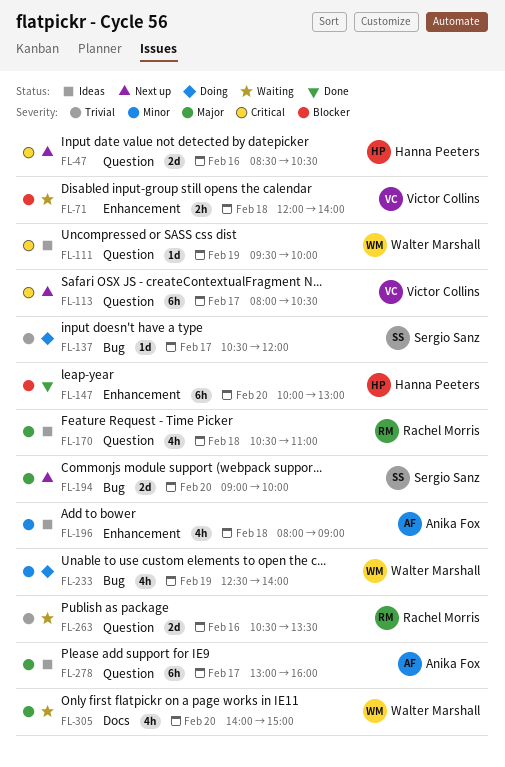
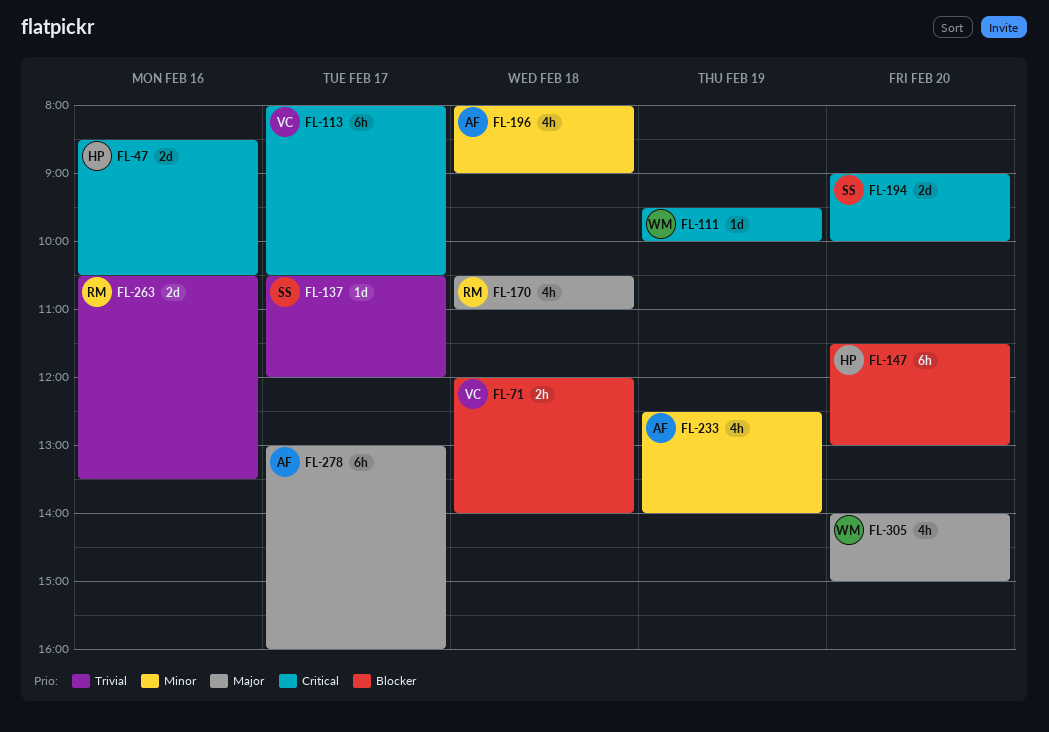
FL-147, begins: 10:00 -> 11:30
FL-194, priority: Major -> Critical
FL-233, owner: Walter Marshall -> Anika Fox

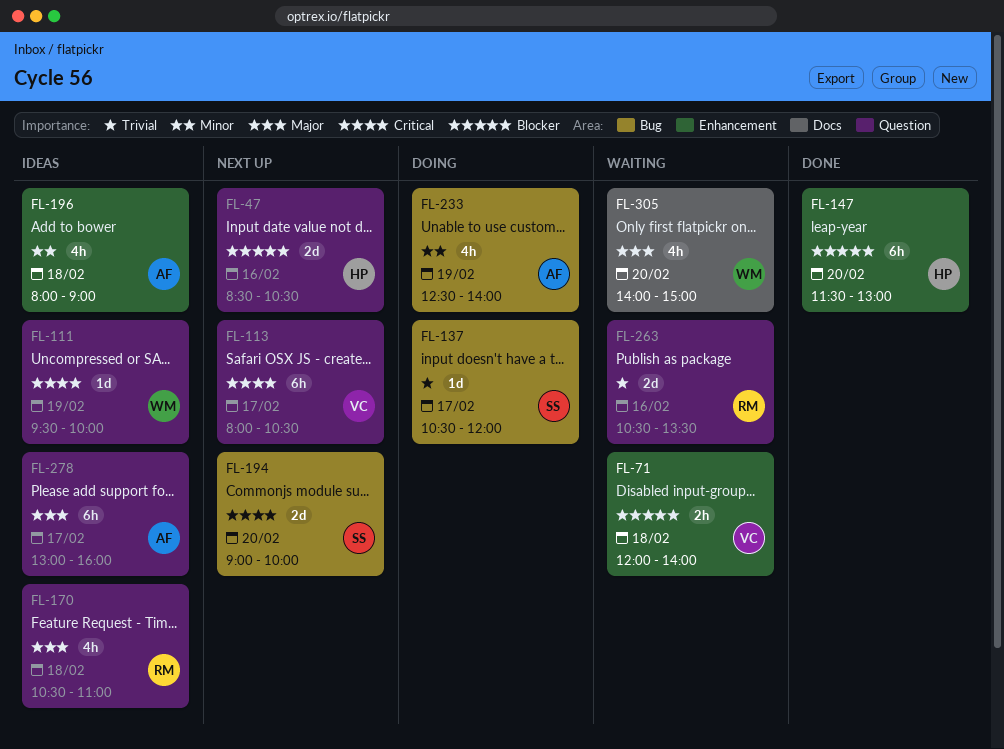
FL-47, priority: Critical -> Blocker

